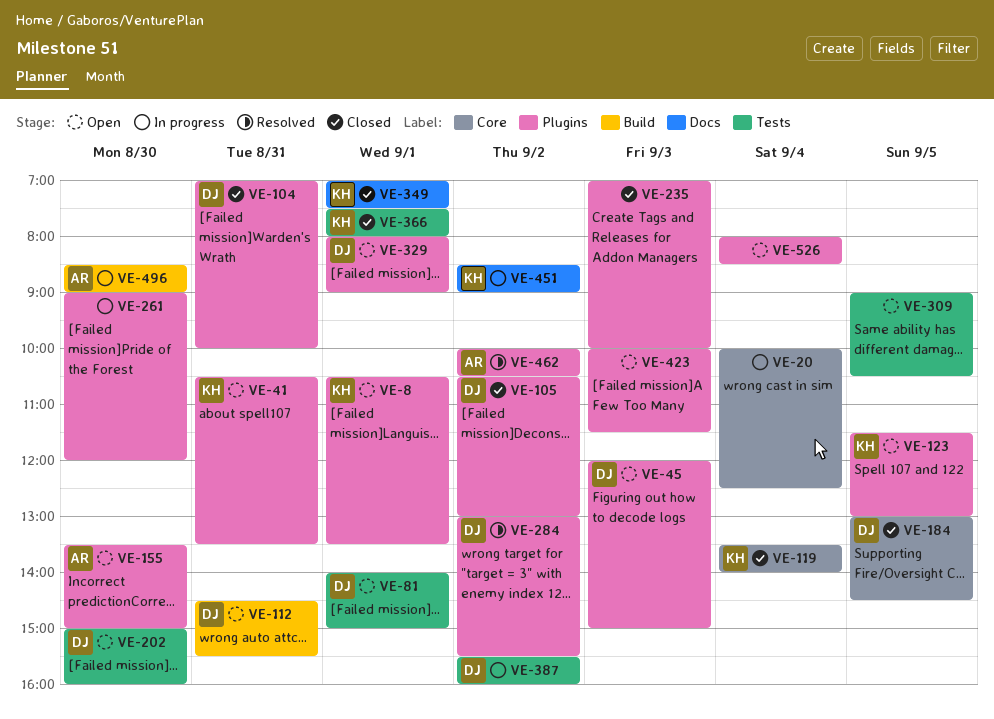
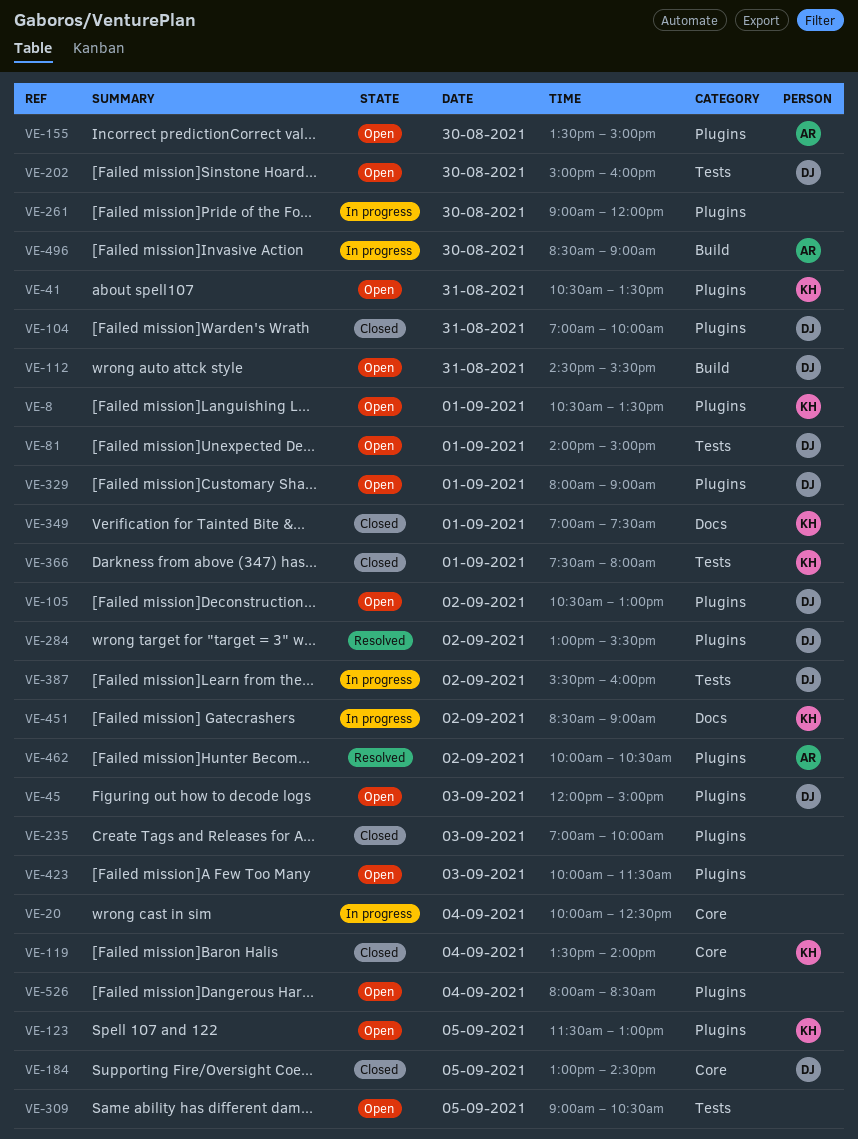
VE-105, status: Closed -> Open

